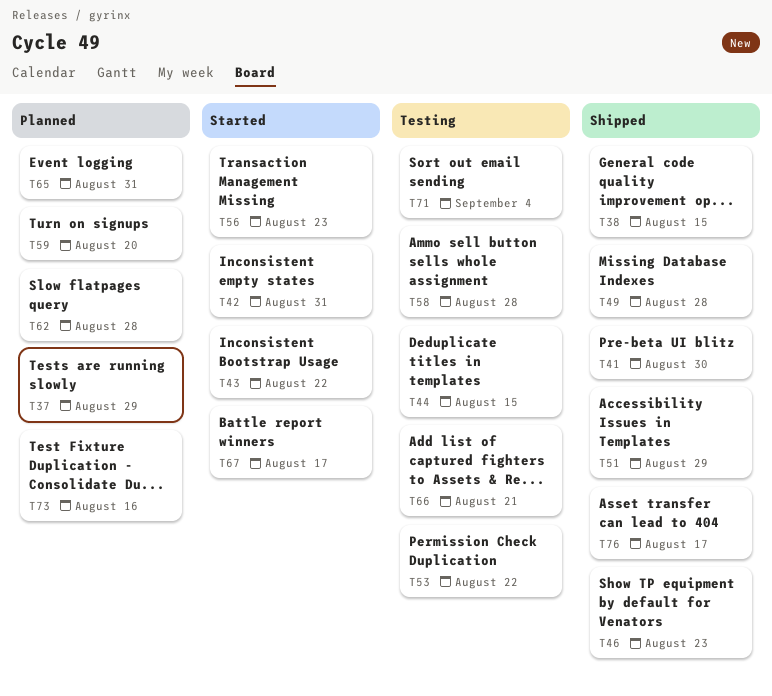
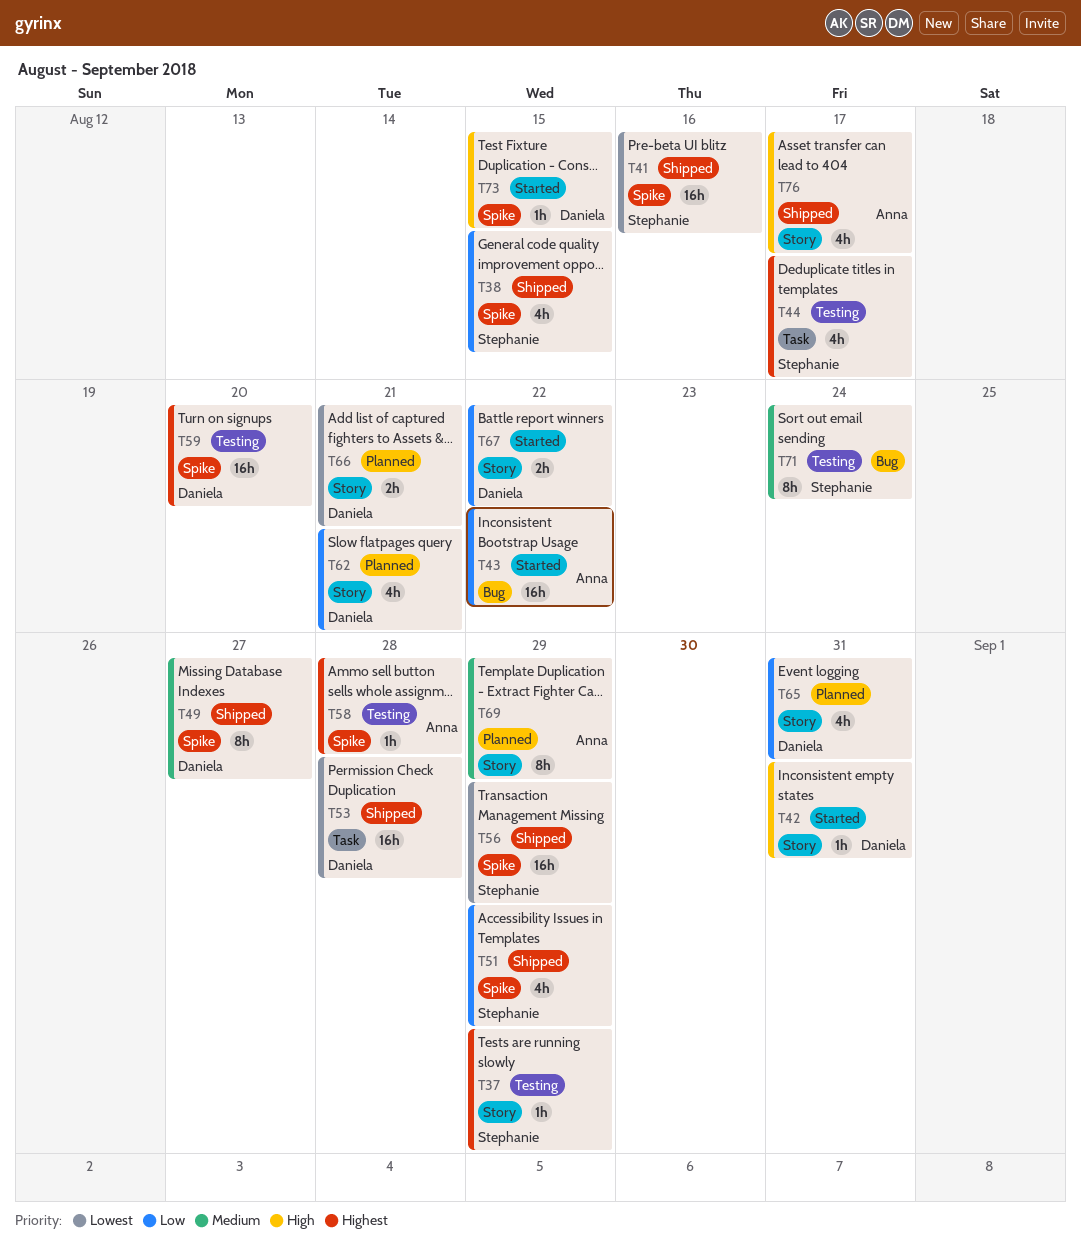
T37, status: Planned -> Testing
T41, due: Aug 30 -> Aug 16
T44, due: Aug 15 -> Aug 17
T46: present -> none
T49, due: Aug 28 -> Aug 27
T53, status: Testing -> Shipped
T53, due: Aug 22 -> Aug 28
T56, status: Started -> Shipped
T56, due: Aug 23 -> Aug 29
T59, status: Planned -> Testing
T62, due: Aug 28 -> Aug 21
T66, status: Testing -> Planned
T67, due: Aug 17 -> Aug 22
T69: none -> present
T71, due: Sep 4 -> Aug 24
T73, status: Planned -> Started
T73, due: Aug 16 -> Aug 15

